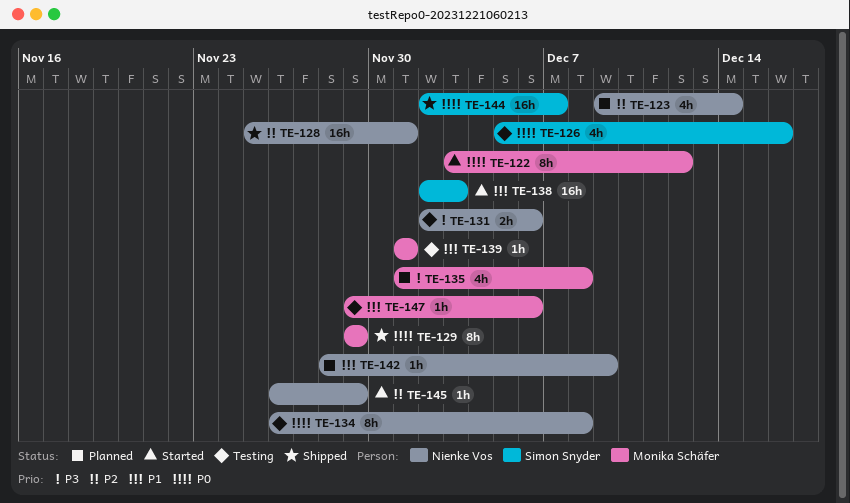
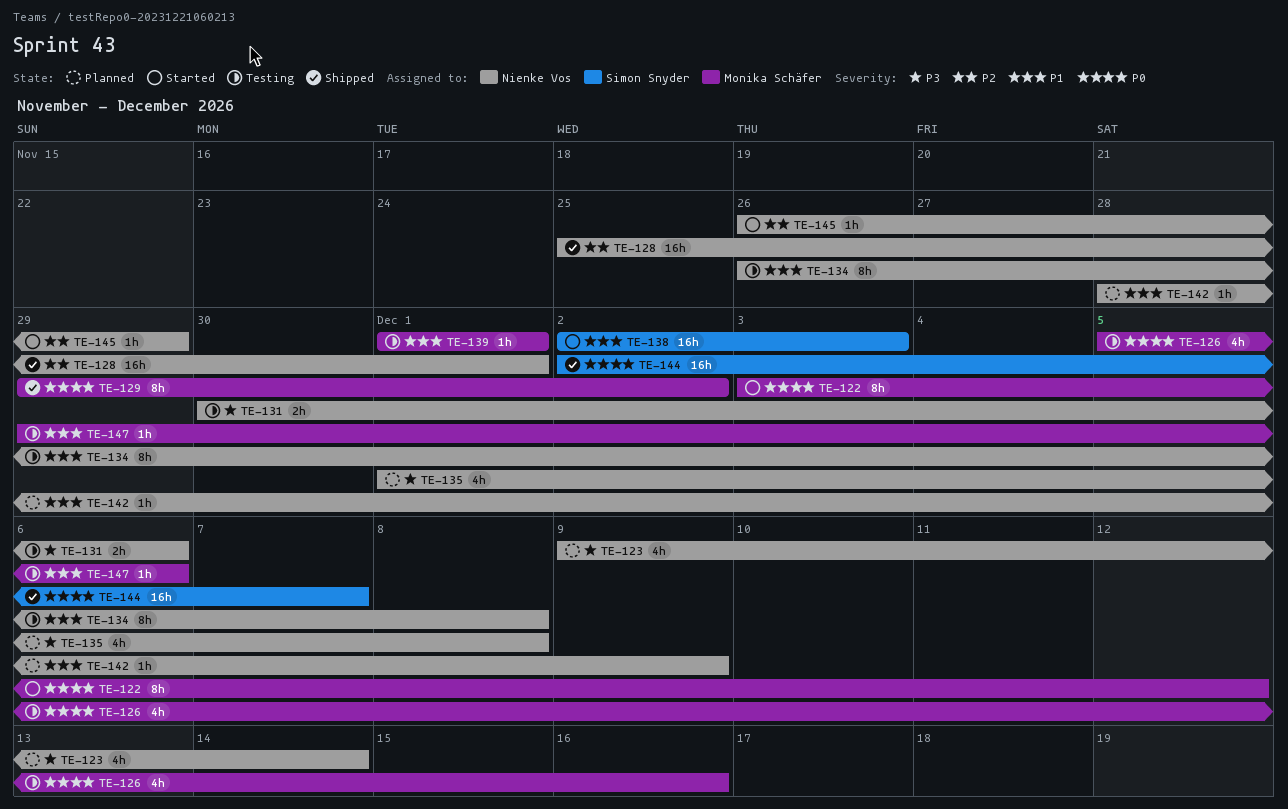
TE-123, priority: P2 -> P3
TE-126, owner: Simon Snyder -> Monika Schäfer
TE-129, due: Nov 29 -> Dec 2
TE-131, start: Dec 2 -> Nov 30
TE-134, priority: P0 -> P1
TE-135, owner: Monika Schäfer -> Nienke Vos

